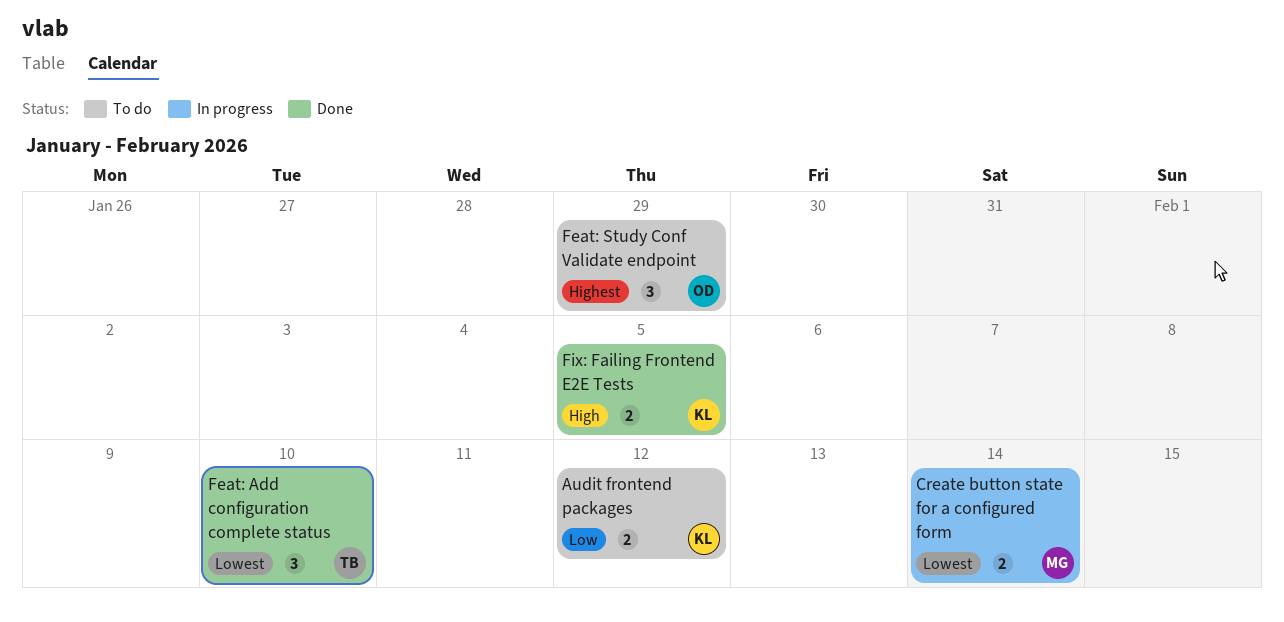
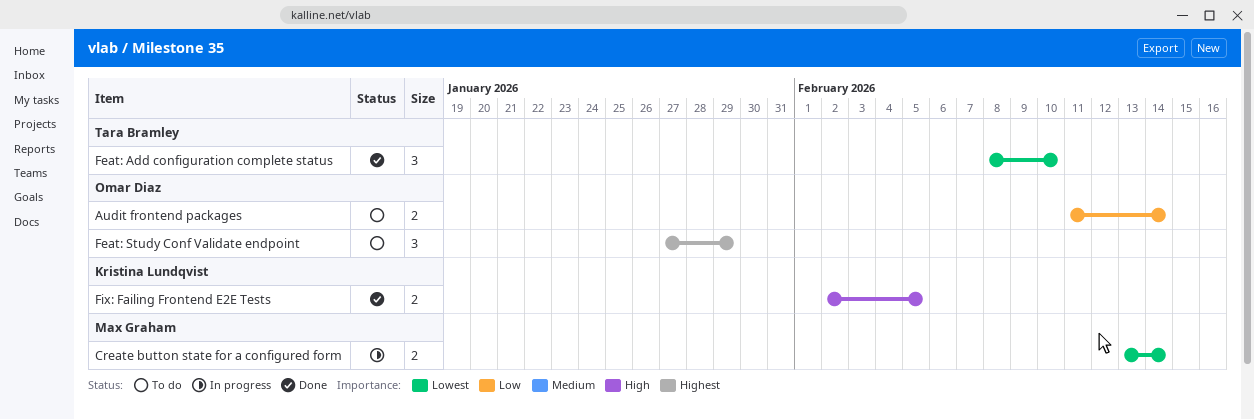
Audit frontend packages, owner: Kristina Lundqvist -> Omar Diaz
Audit frontend packages, due: Feb 12 -> Feb 14

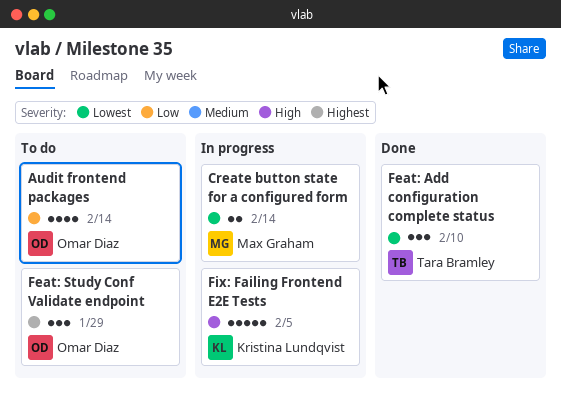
Audit frontend packages, estimate: 2 -> 4
Fix: Failing Frontend E2E Tests, status: Done -> In progress
Fix: Failing Frontend E2E Tests, estimate: 2 -> 5

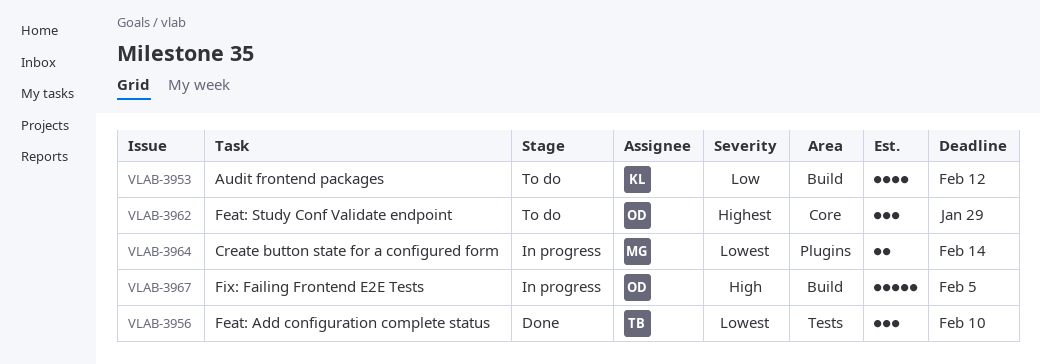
Audit frontend packages, owner: Omar Diaz -> Kristina Lundqvist
Audit frontend packages, due: Feb 14 -> Feb 12
Fix: Failing Frontend E2E Tests, owner: Kristina Lundqvist -> Omar Diaz

